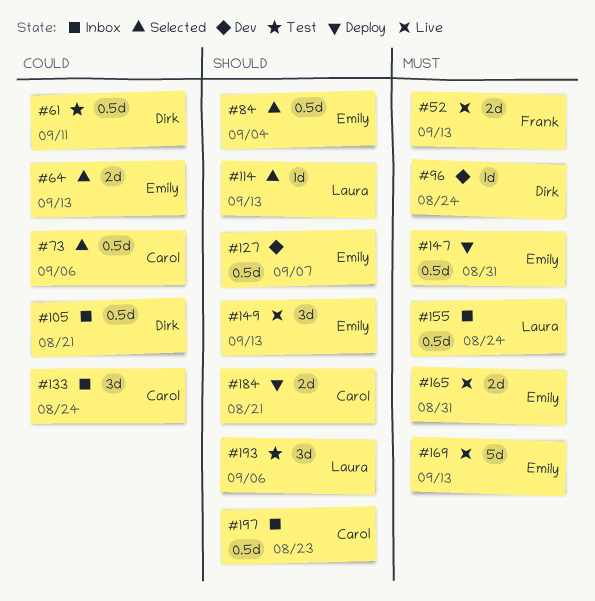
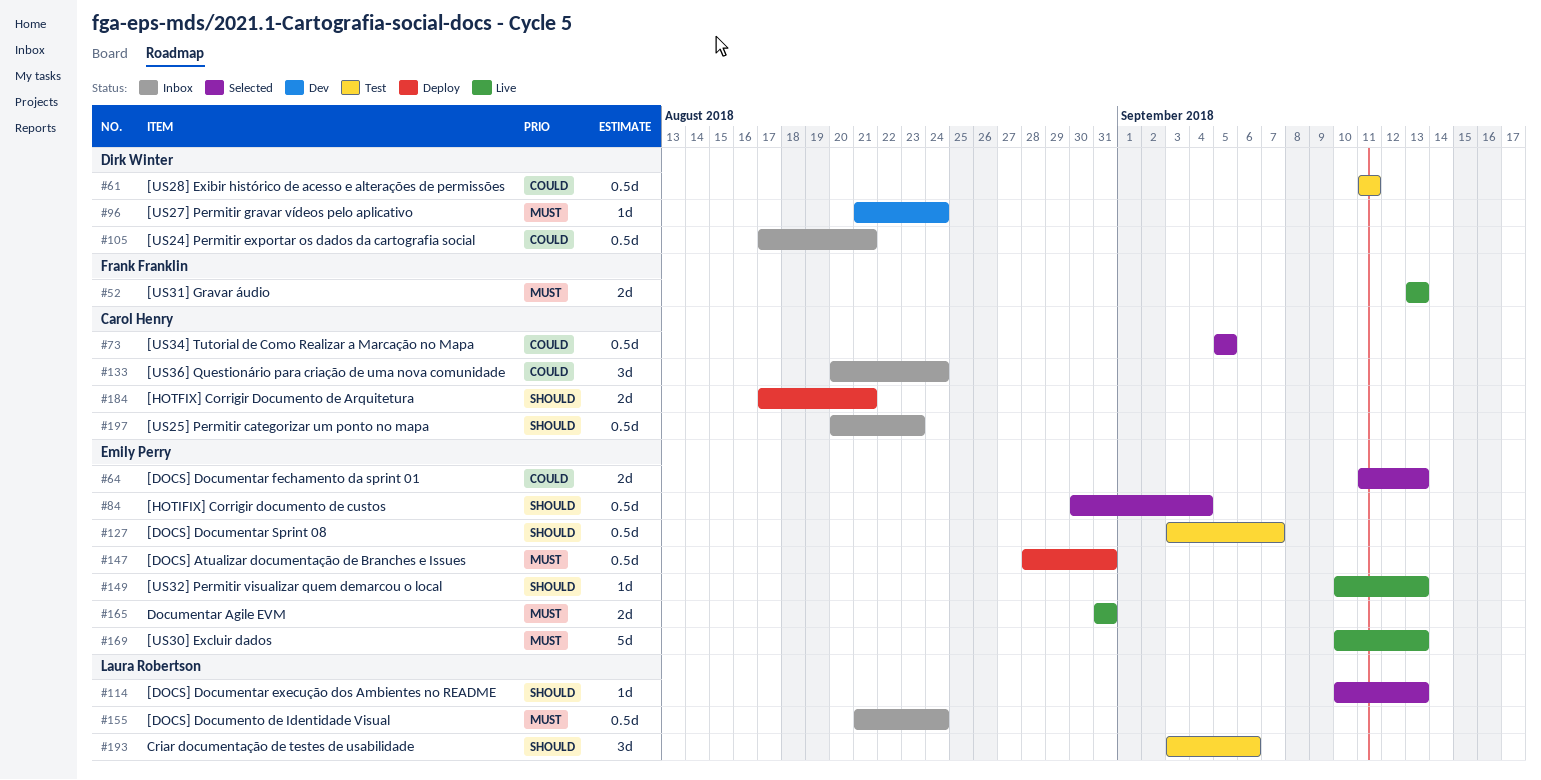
#73, due: Sep 6 -> Sep 5
#127, status: Dev -> Test
#149, estimate: 3d -> 1d

